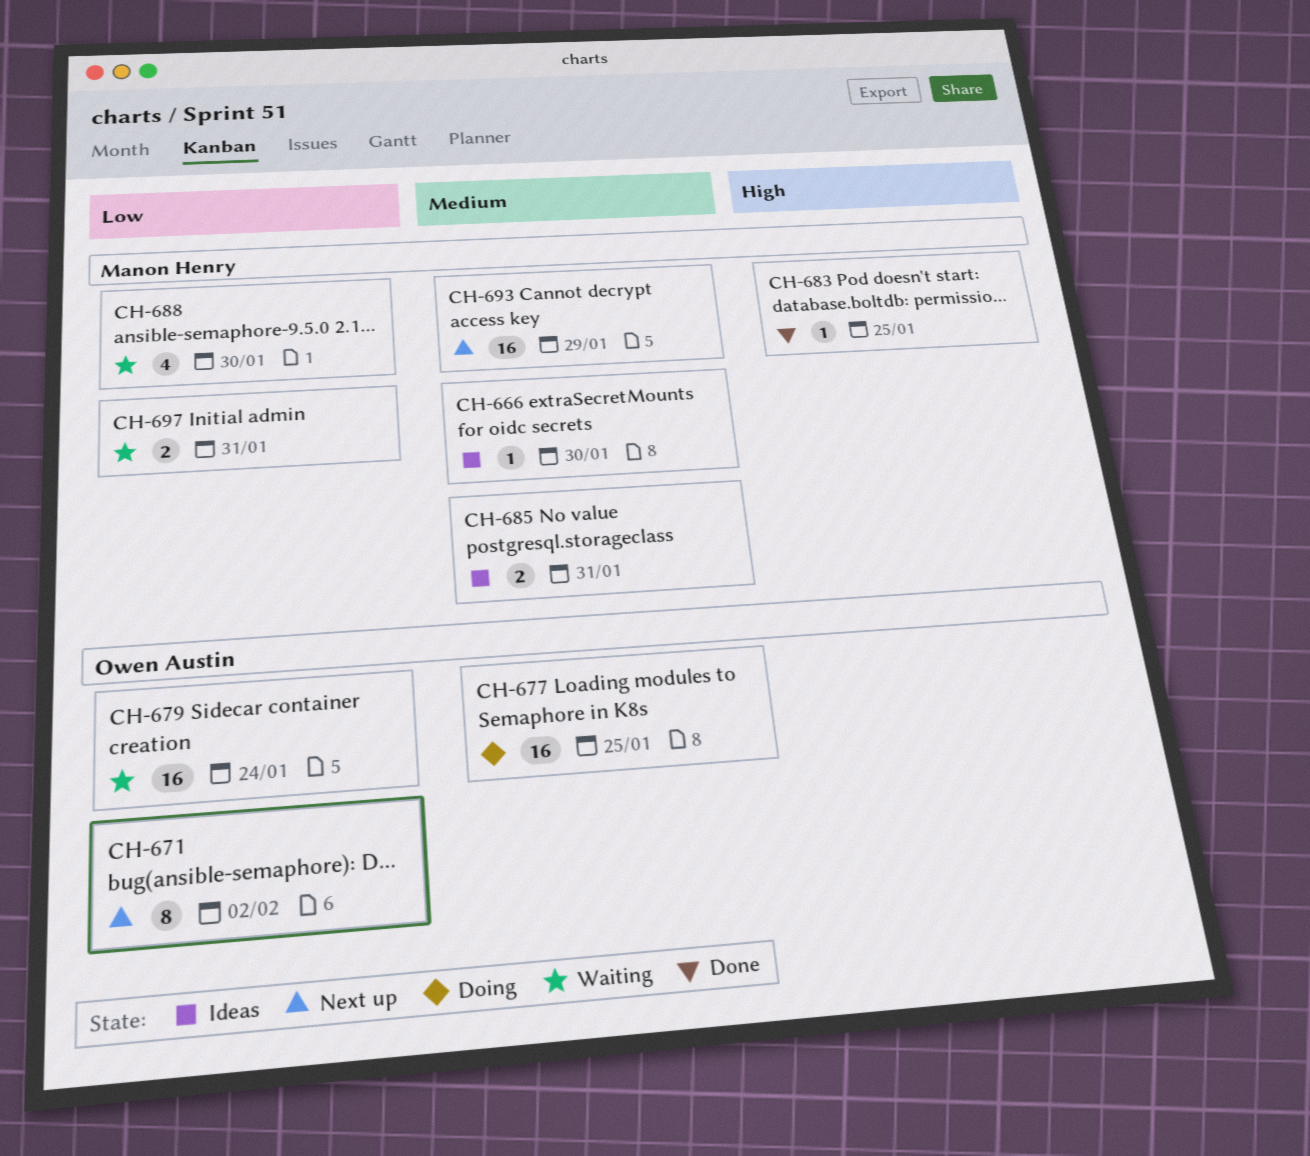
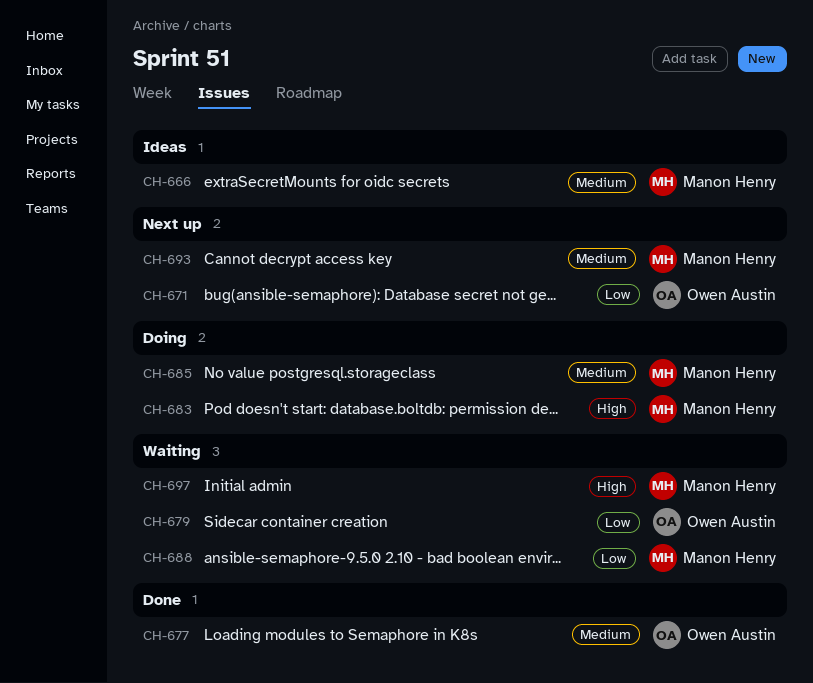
CH-677, status: Doing -> Done
CH-683, status: Done -> Doing
CH-685, status: Ideas -> Doing
CH-697, priority: Low -> High

